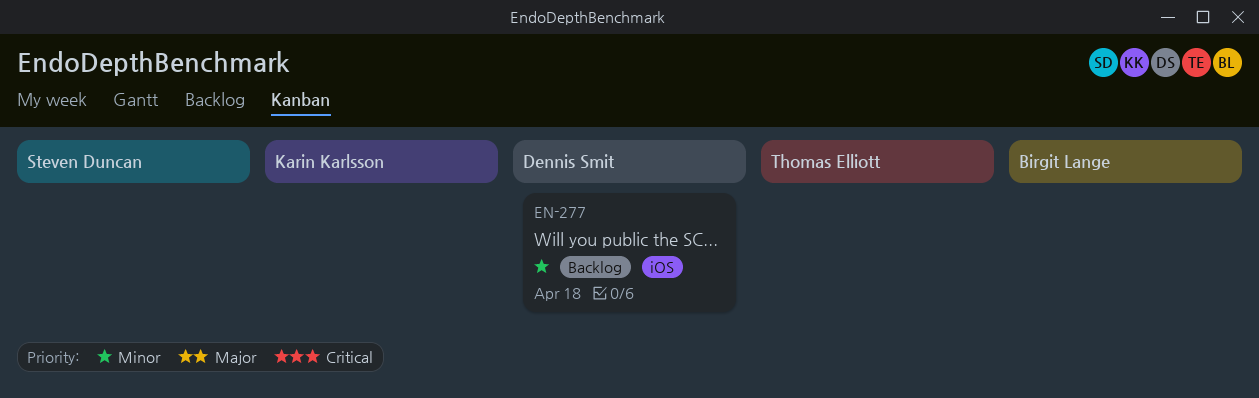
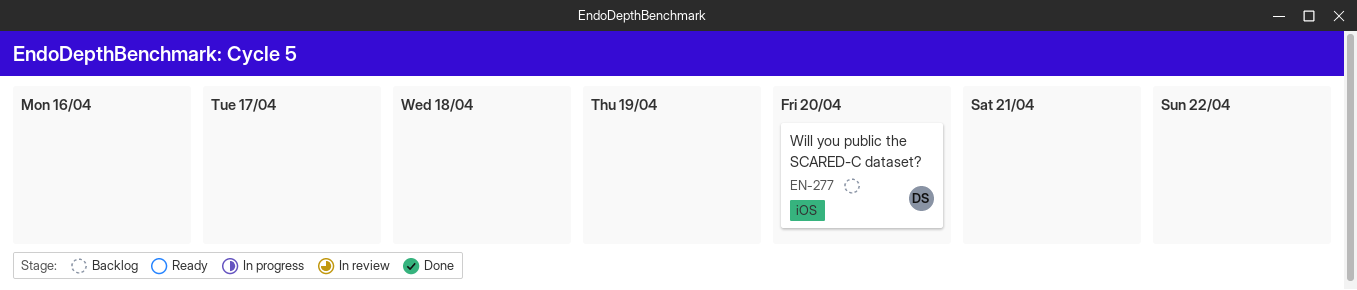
EN-277, due: Apr 18 -> Apr 20

